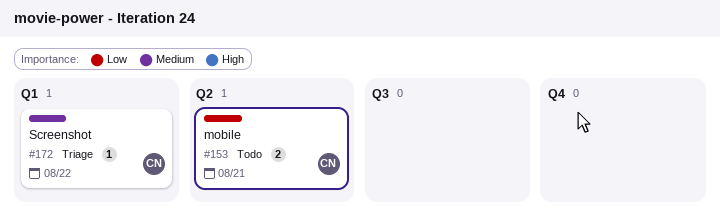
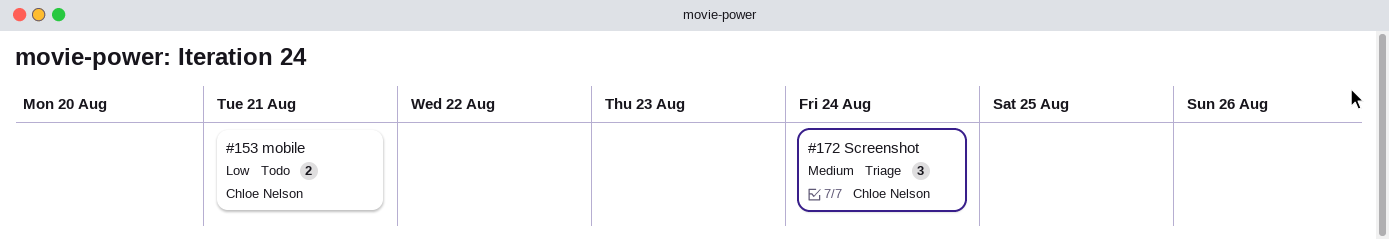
#172, estimate: 1 -> 3
#172, due: Aug 22 -> Aug 24

